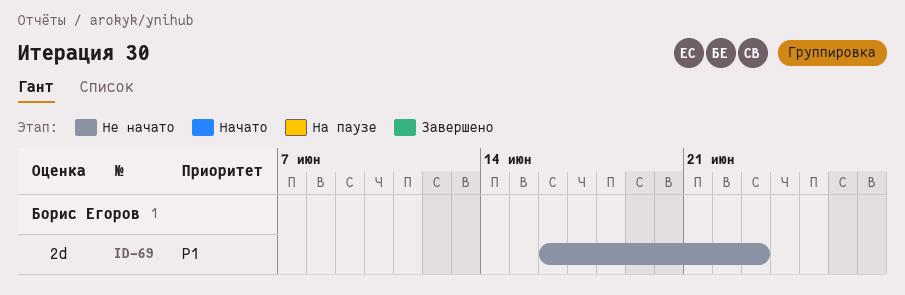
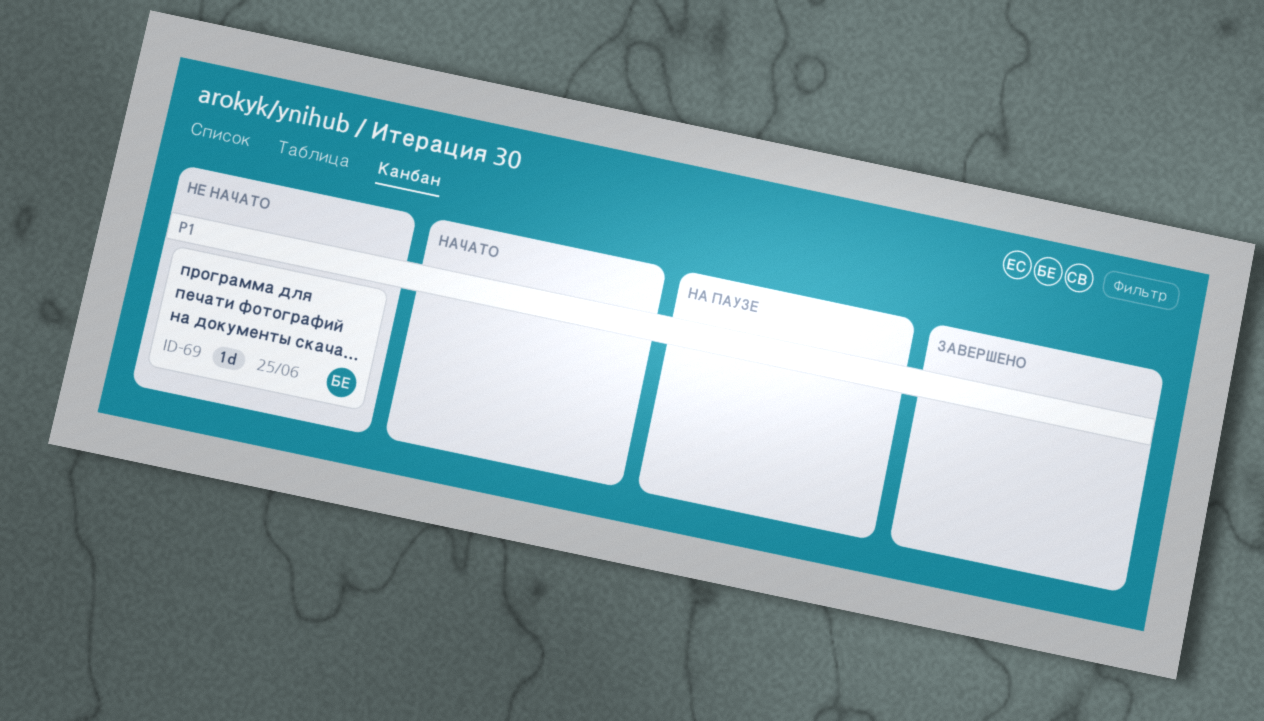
ID-69, estimate: 2d -> 1d
ID-69, due: Jun 23 -> Jun 25

